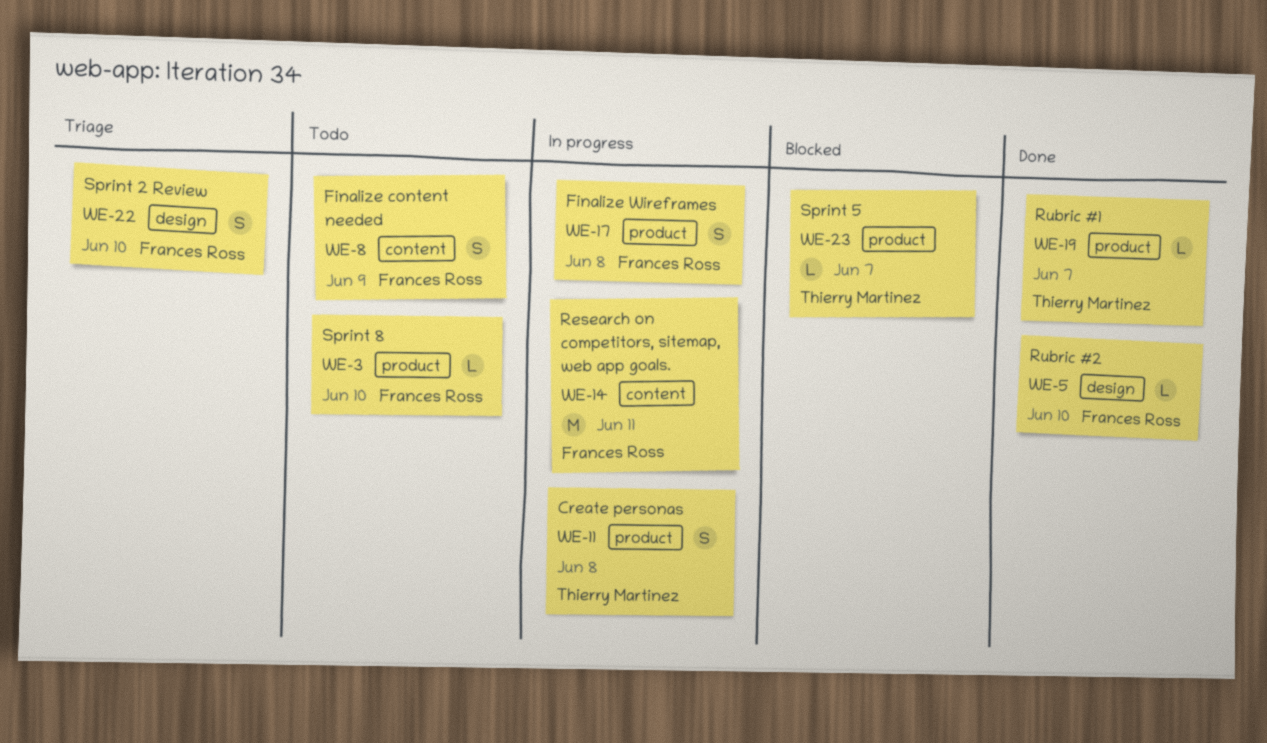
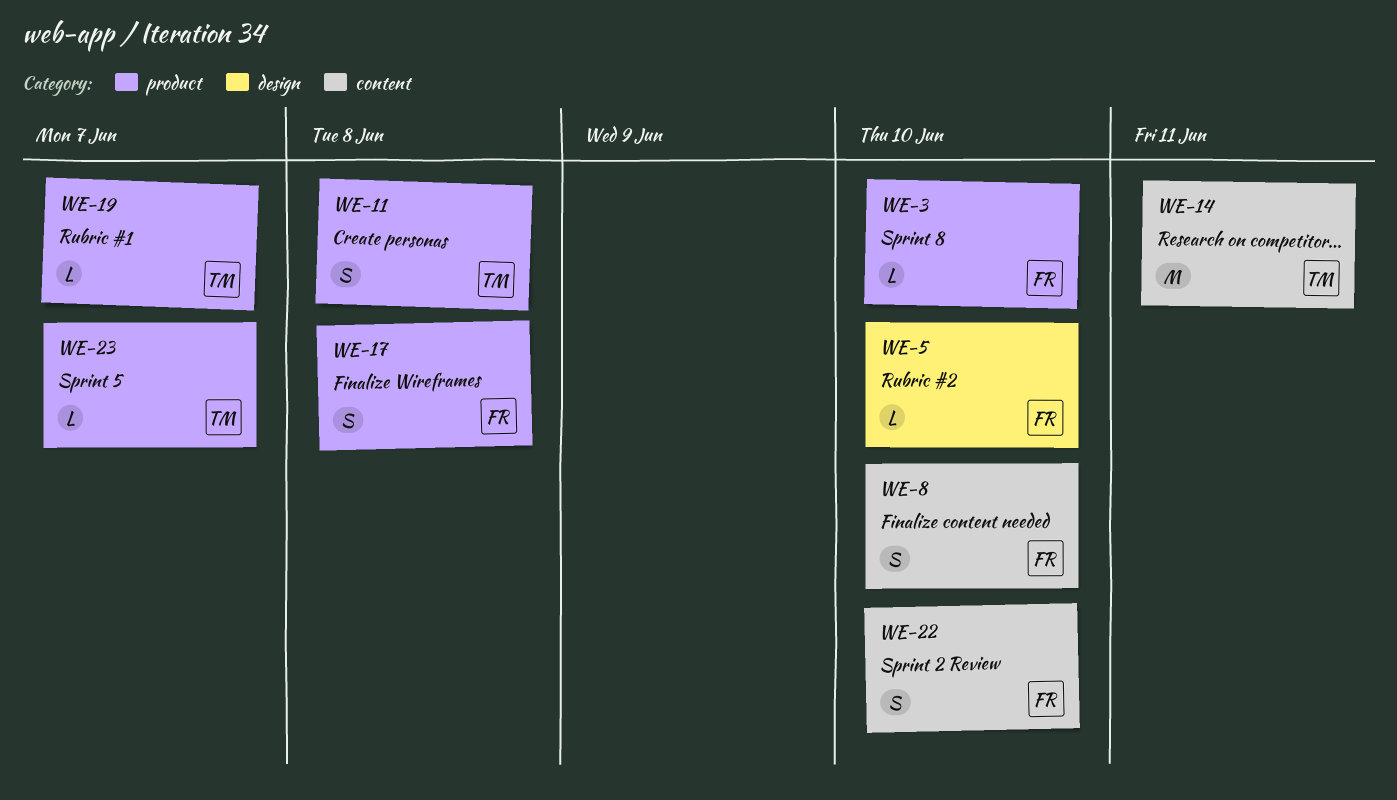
WE-8, due: Jun 9 -> Jun 10
WE-14, owner: Frances Ross -> Thierry Martinez
WE-22, label: design -> content

